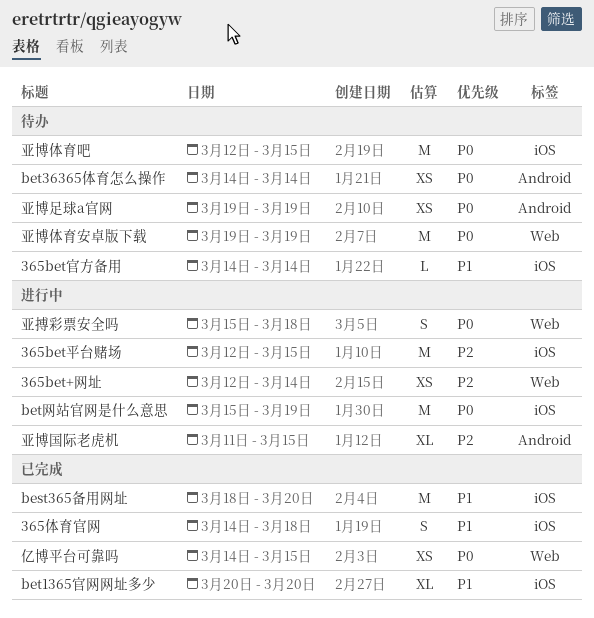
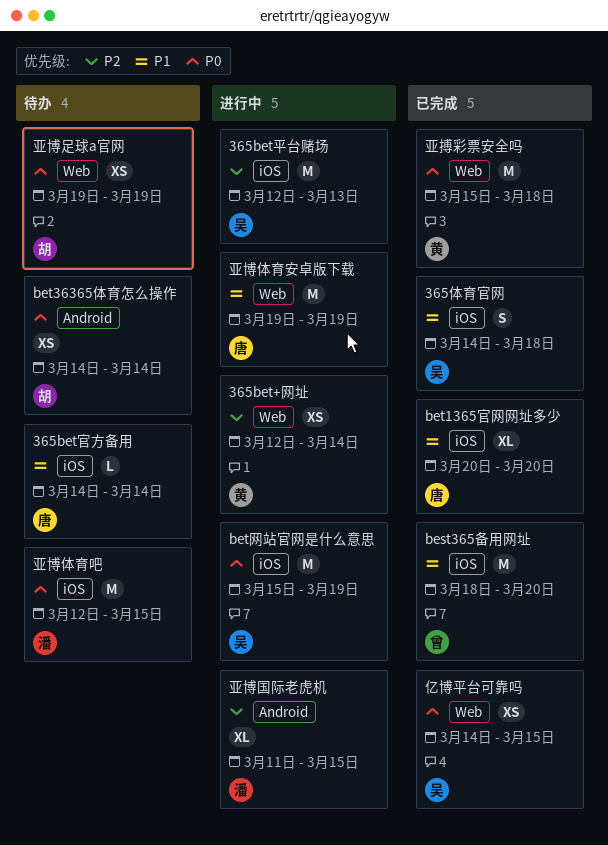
365bet平台赌场, due: Mar 15 -> Mar 13
亚博体育安卓版下载, status: 待办 -> 进行中
亚博体育安卓版下载, priority: P0 -> P1
亚博足球a官网, label: Android -> Web
亚搏彩票安全吗, status: 进行中 -> 已完成
亚搏彩票安全吗, estimate: S -> M

